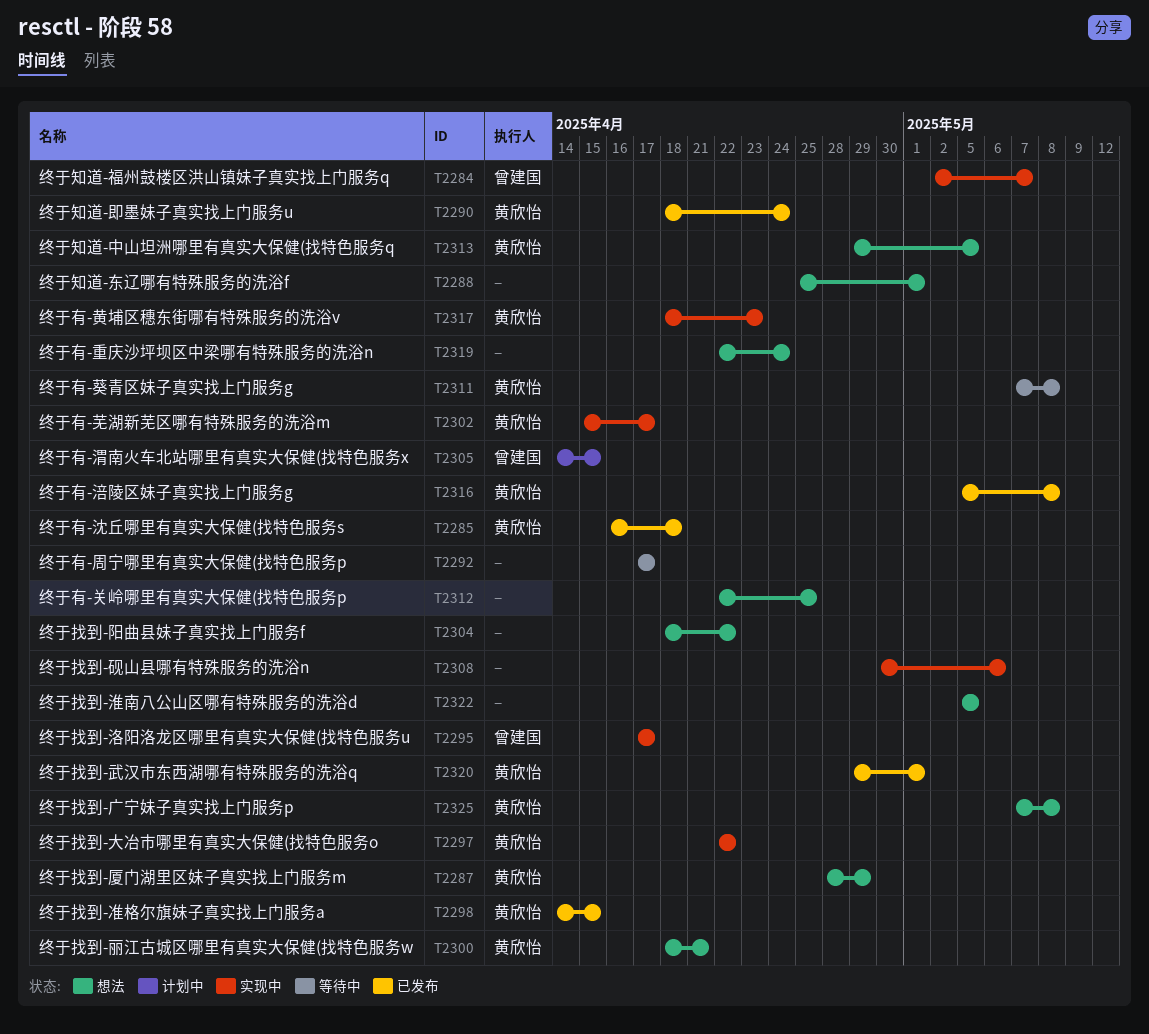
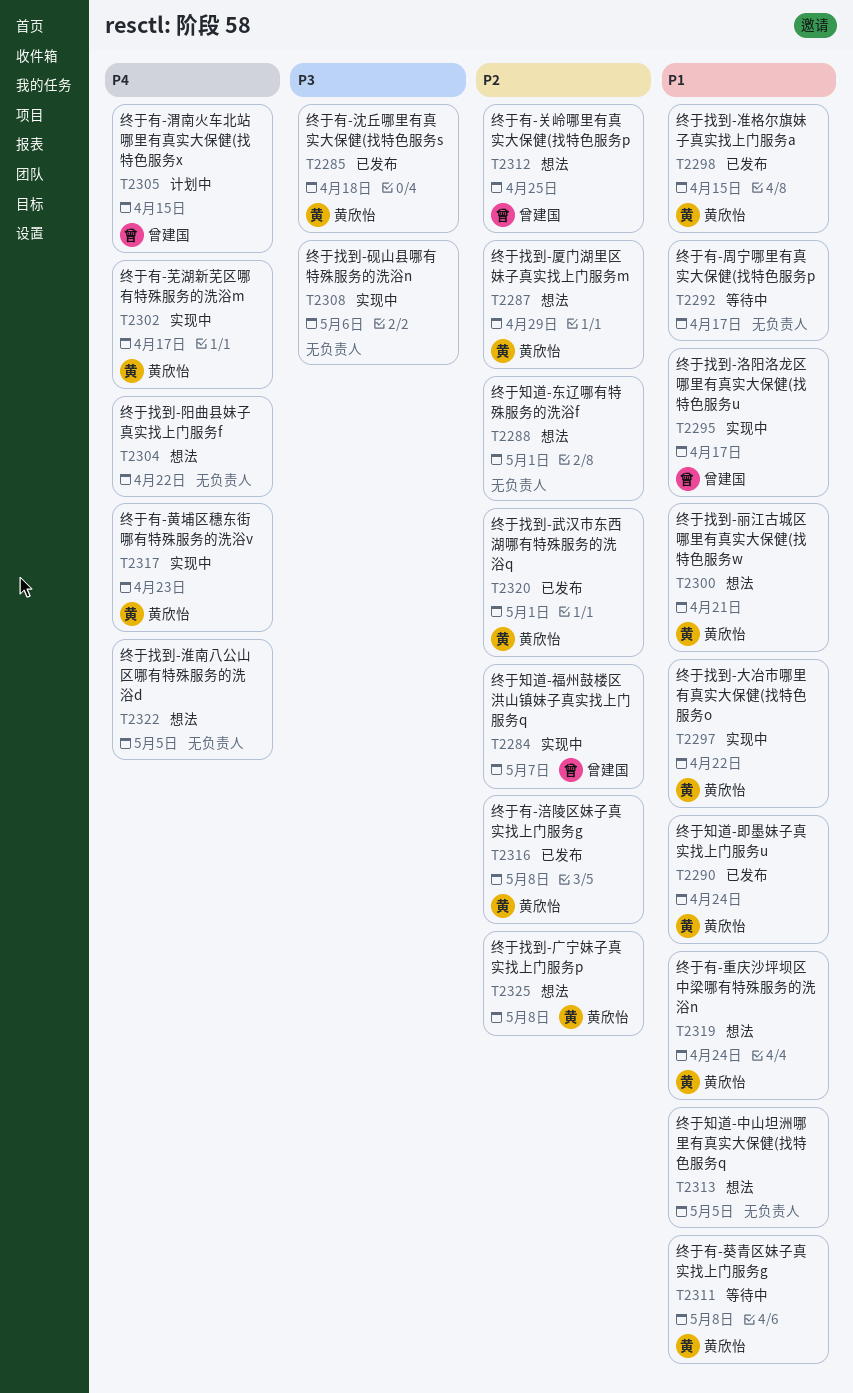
T2312, owner: none -> 曾建国
T2313, owner: 黄欣怡 -> none
T2319, owner: none -> 黄欣怡

